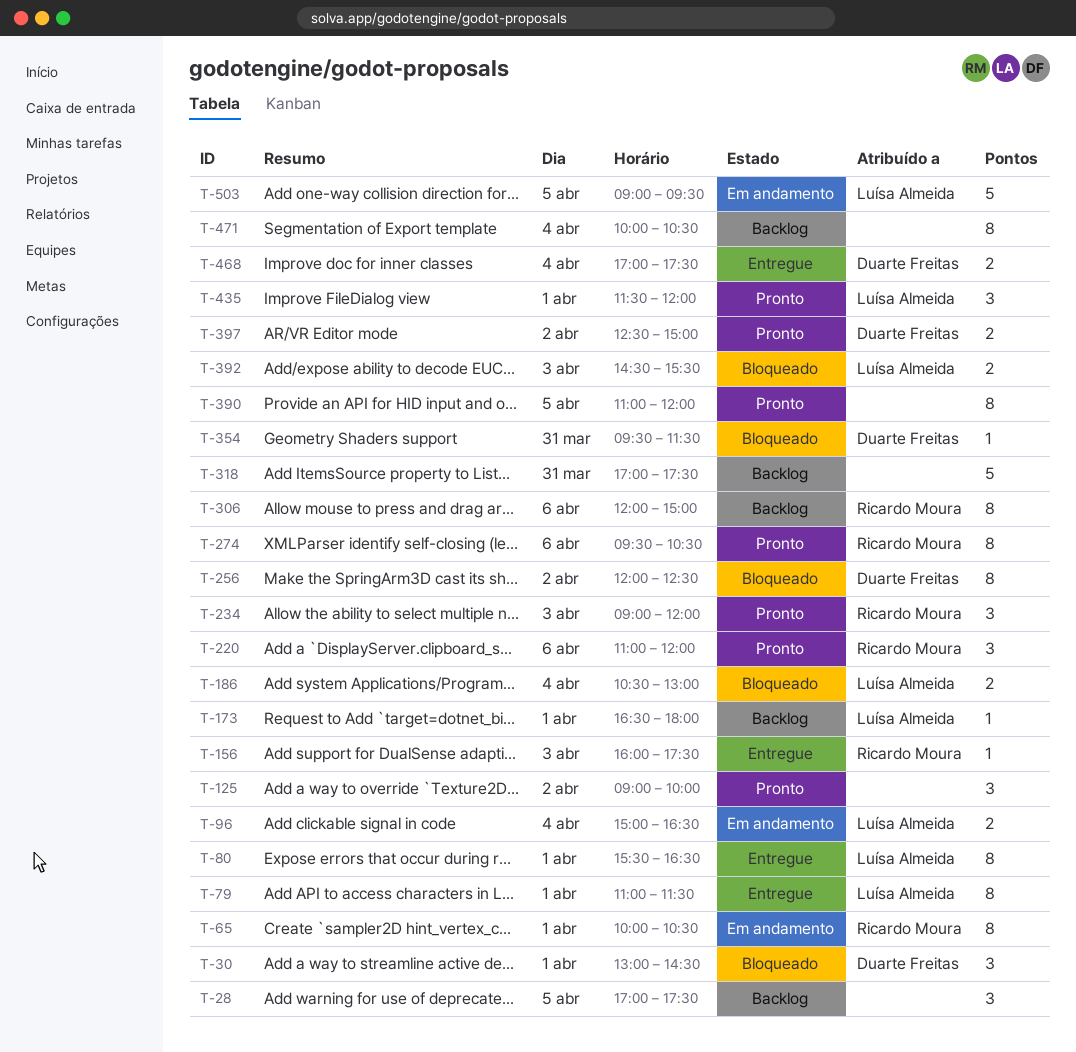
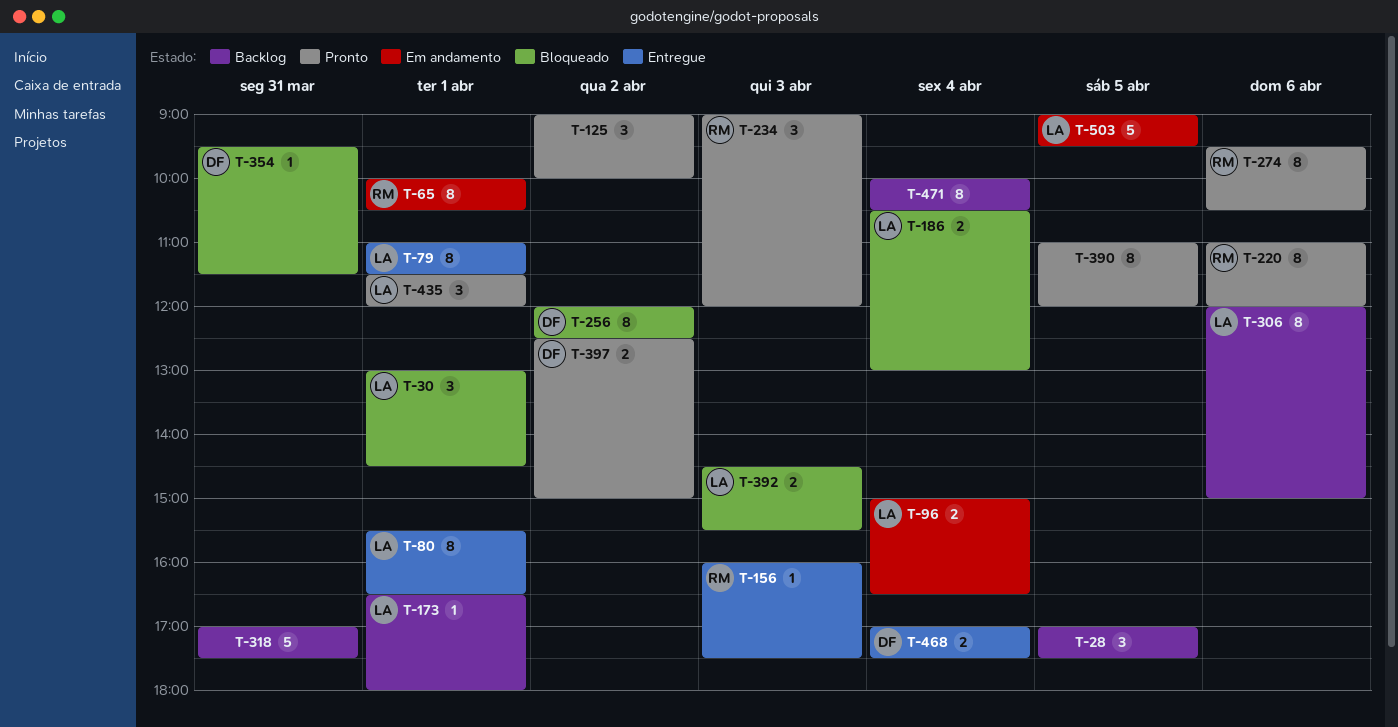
T-30, owner: Duarte Freitas -> Luísa Almeida
T-220, estimate: 3 -> 8
T-306, owner: Ricardo Moura -> Luísa Almeida

